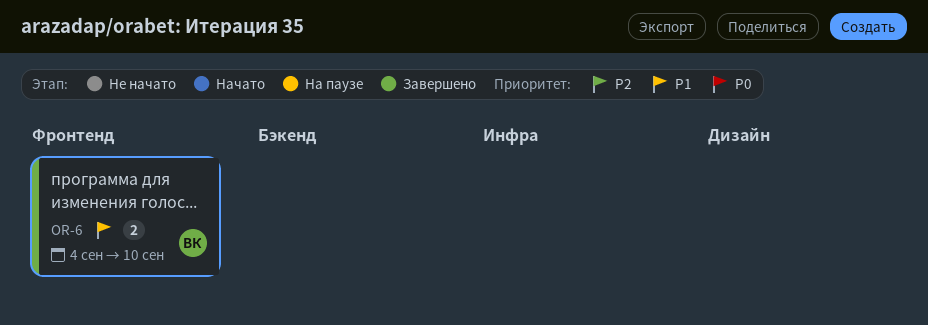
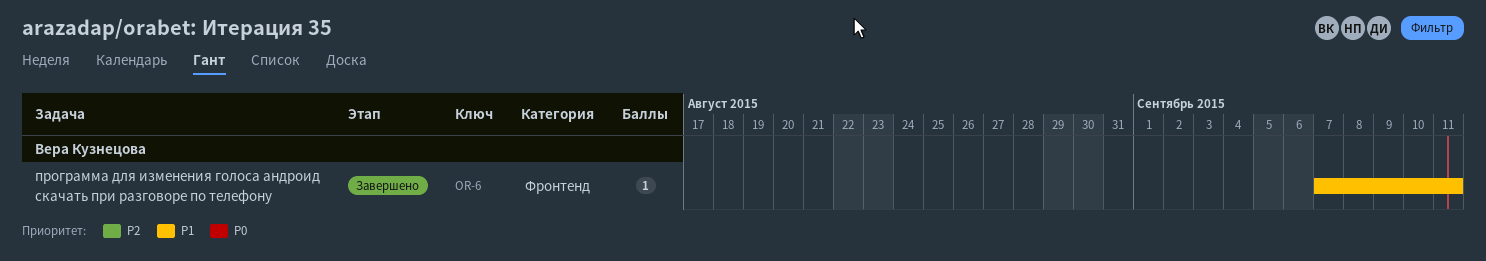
OR-6, estimate: 2 -> 1
OR-6, start: Sep 4 -> Sep 7
OR-6, due: Sep 10 -> Sep 11

